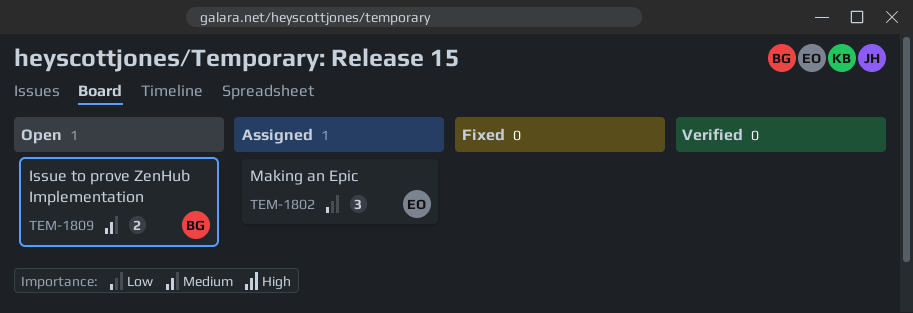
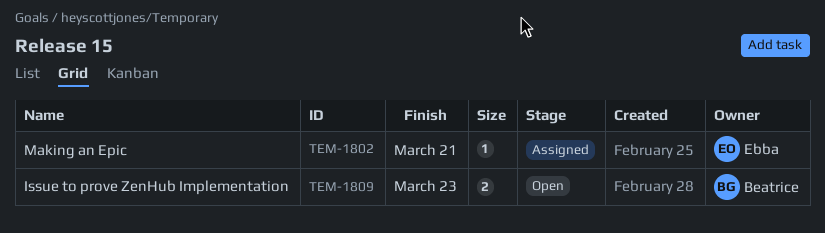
TEM-1802, estimate: 3 -> 1

